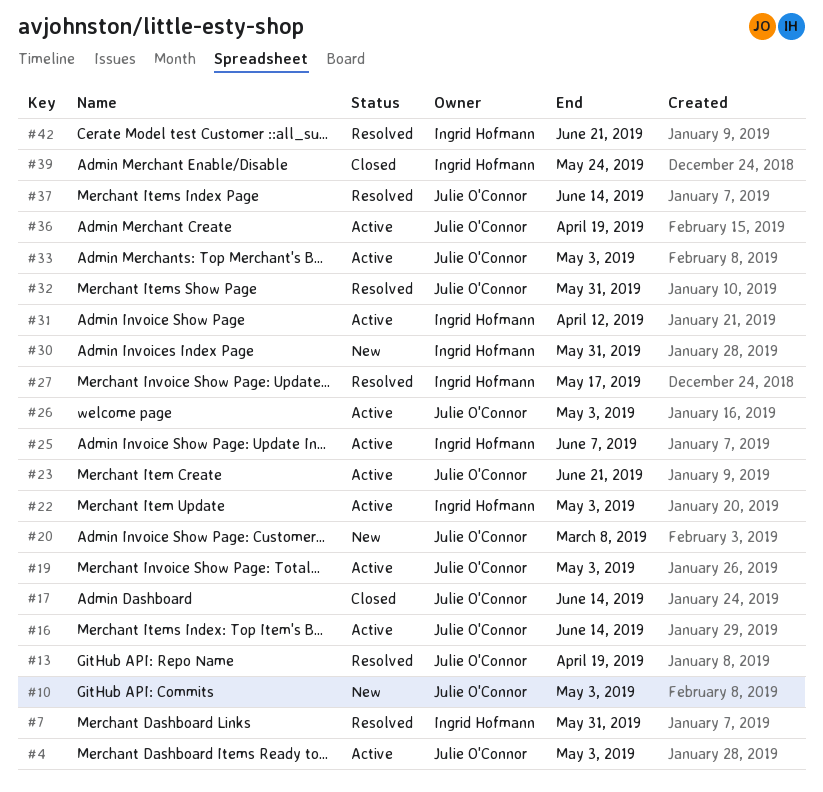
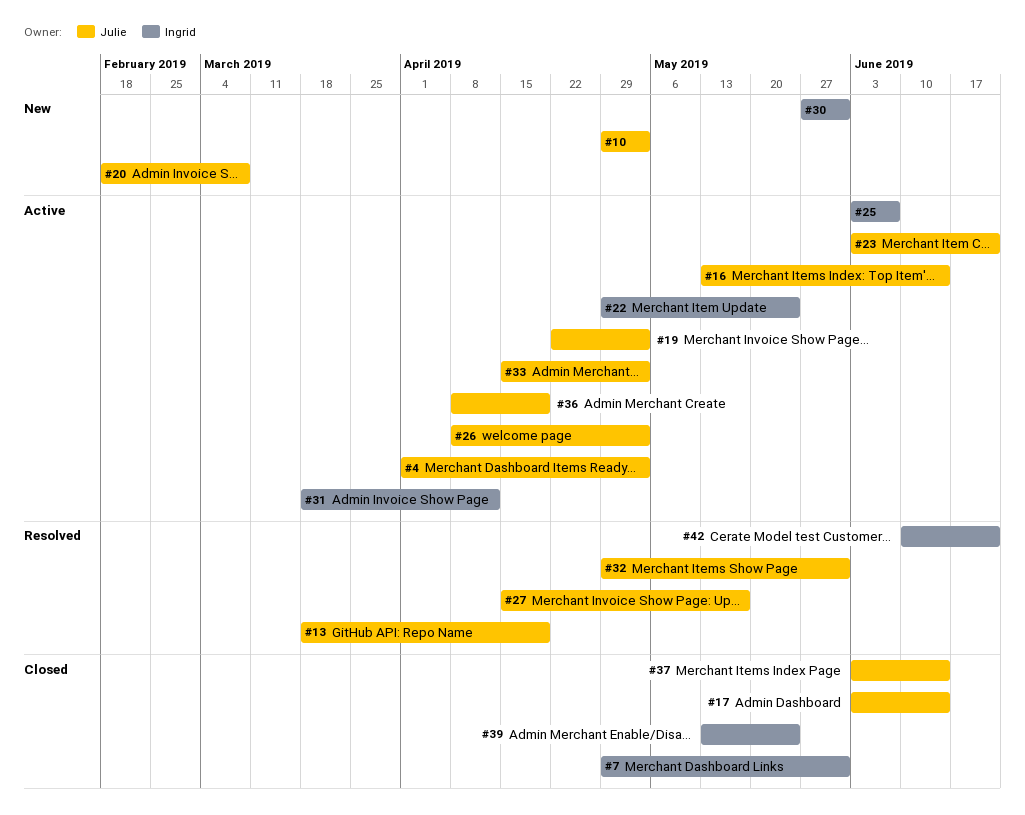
#7, status: Resolved -> Closed
#22, due: May 3 -> May 24
#27, owner: Ingrid Hofmann -> Julie O'Connor
#37, status: Resolved -> Closed

